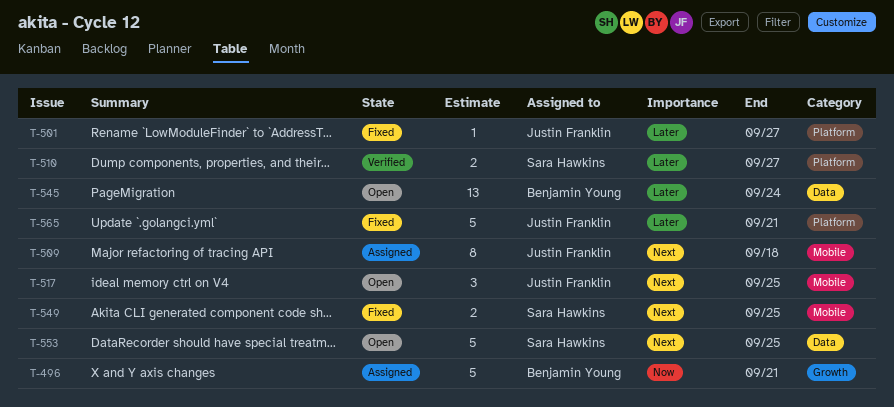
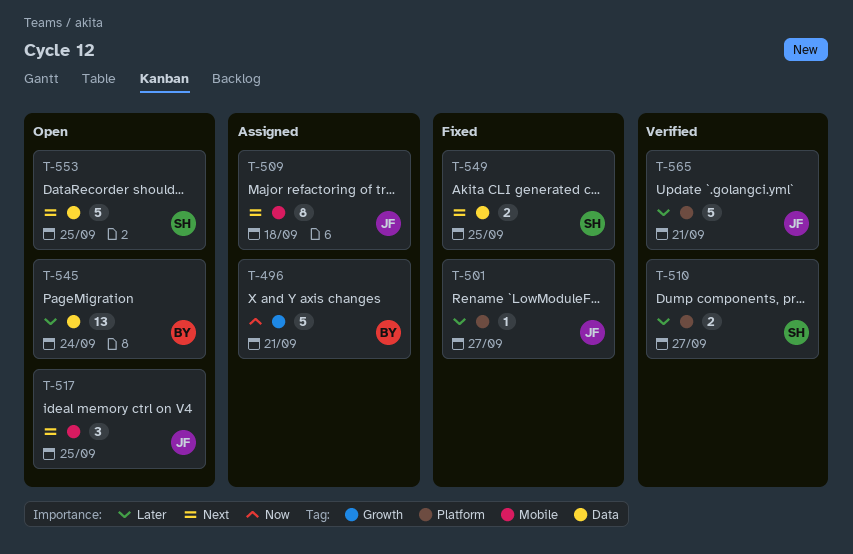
T-549, label: Mobile -> Data
T-565, status: Fixed -> Verified

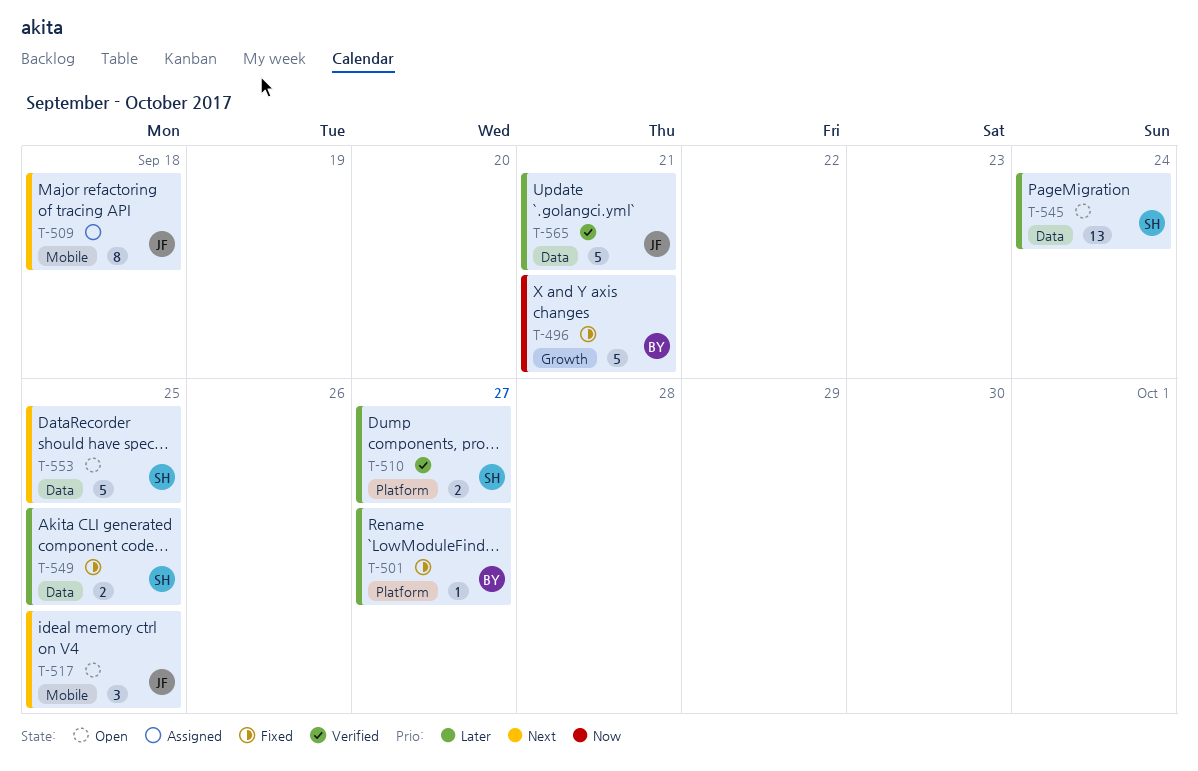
T-496, status: Assigned -> Fixed
T-501, owner: JF -> BY
T-545, owner: BY -> SH
T-549, priority: Next -> Later
T-565, label: Platform -> Data

